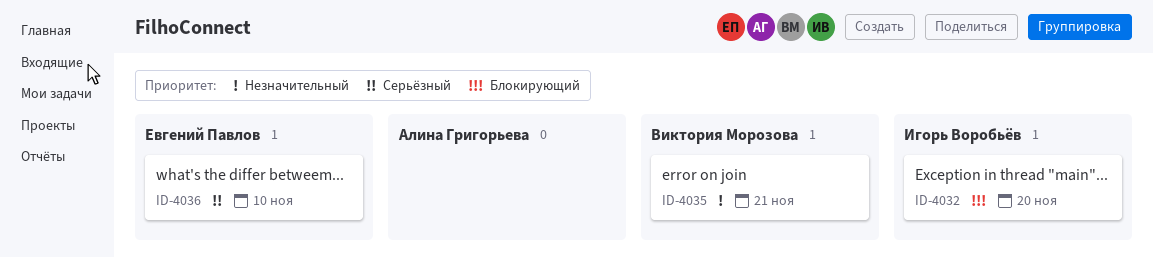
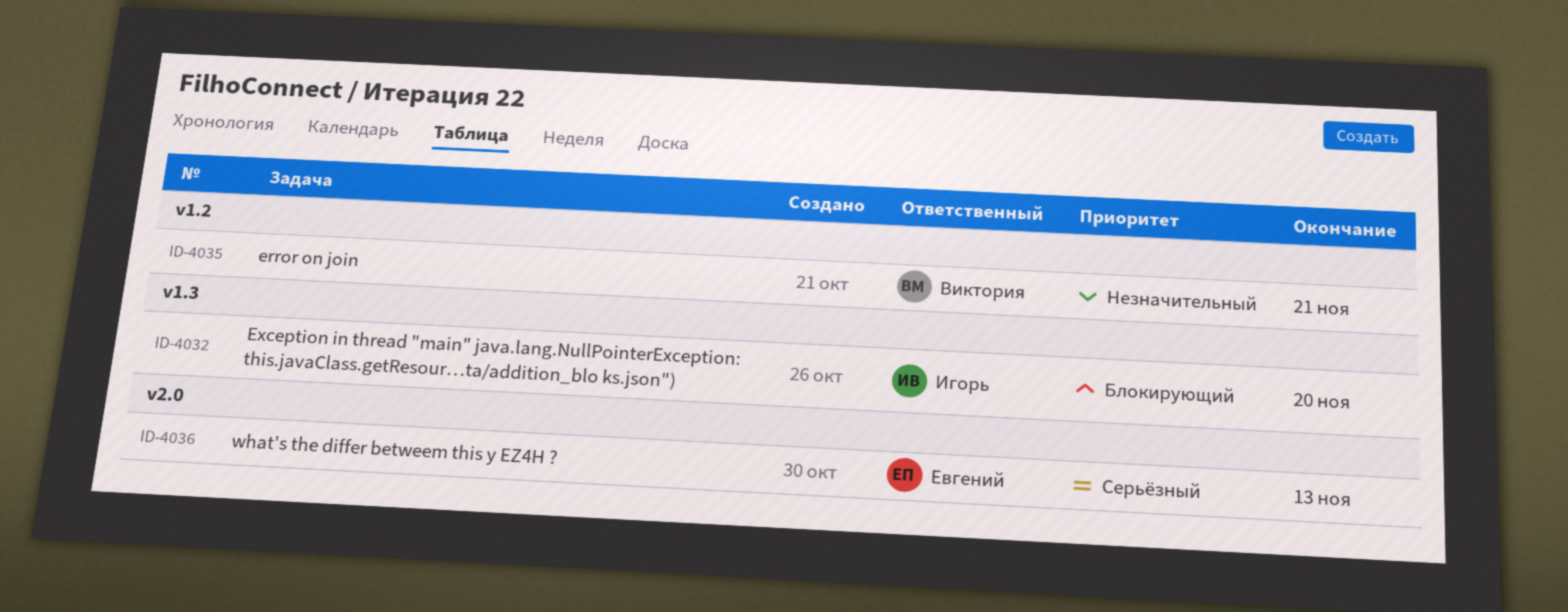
ID-4036, due: Nov 10 -> Nov 13

